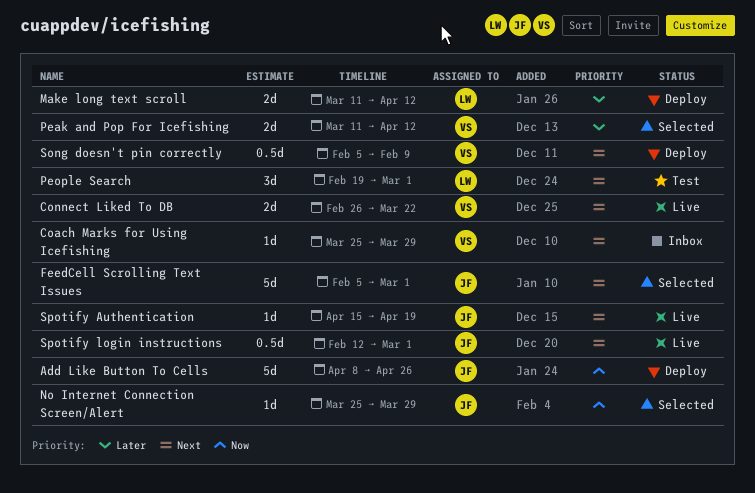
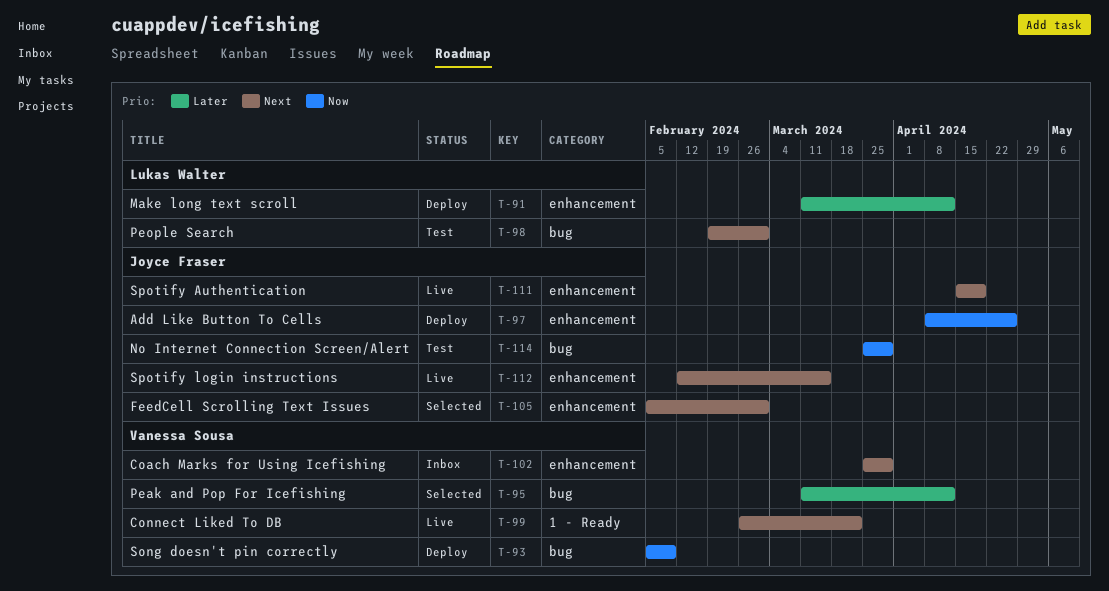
No Internet Connection Screen/Alert, status: Selected -> Test
Song doesn't pin correctly, priority: Next -> Now
Spotify login instructions, due: Mar 1 -> Mar 15

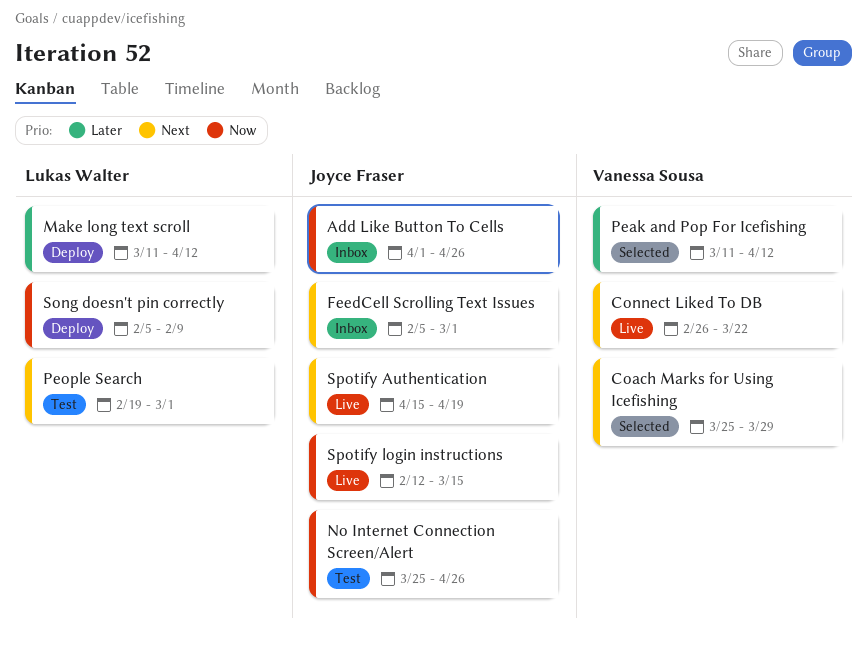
Add Like Button To Cells, status: Deploy -> Inbox
Add Like Button To Cells, start: Apr 8 -> Apr 1
Coach Marks for Using Icefishing, status: Inbox -> Selected
FeedCell Scrolling Text Issues, status: Selected -> Inbox
No Internet Connection Screen/Alert, due: Mar 29 -> Apr 26
Song doesn't pin correctly, owner: Vanessa Sousa -> Lukas Walter
Spotify login instructions, priority: Next -> Now

